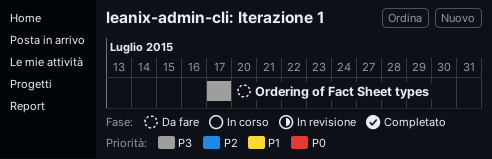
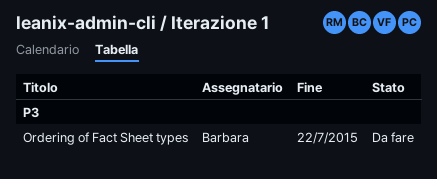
Ordering of Fact Sheet types, due: Jul 17 -> Jul 22

